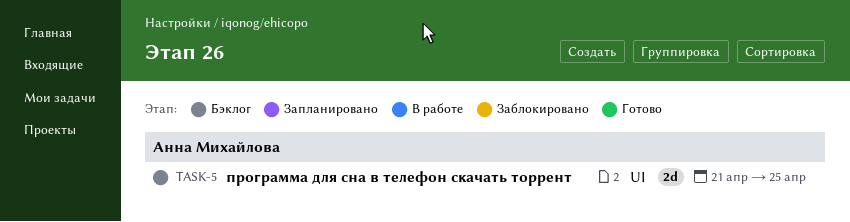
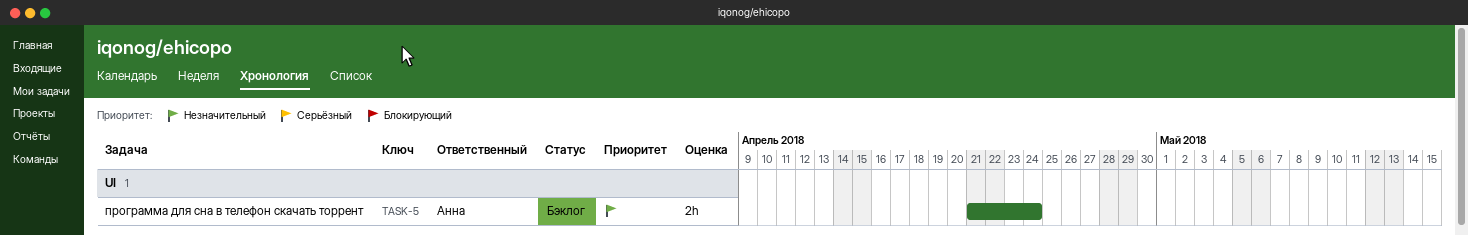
TASK-5, estimate: 2d -> 2h
TASK-5, due: Apr 25 -> Apr 24

